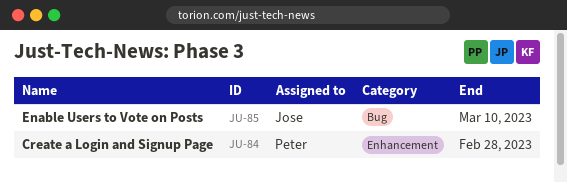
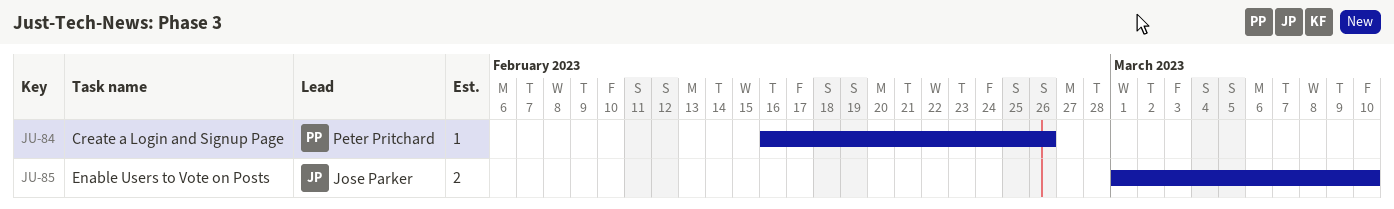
JU-84, due: Feb 28 -> Feb 26

